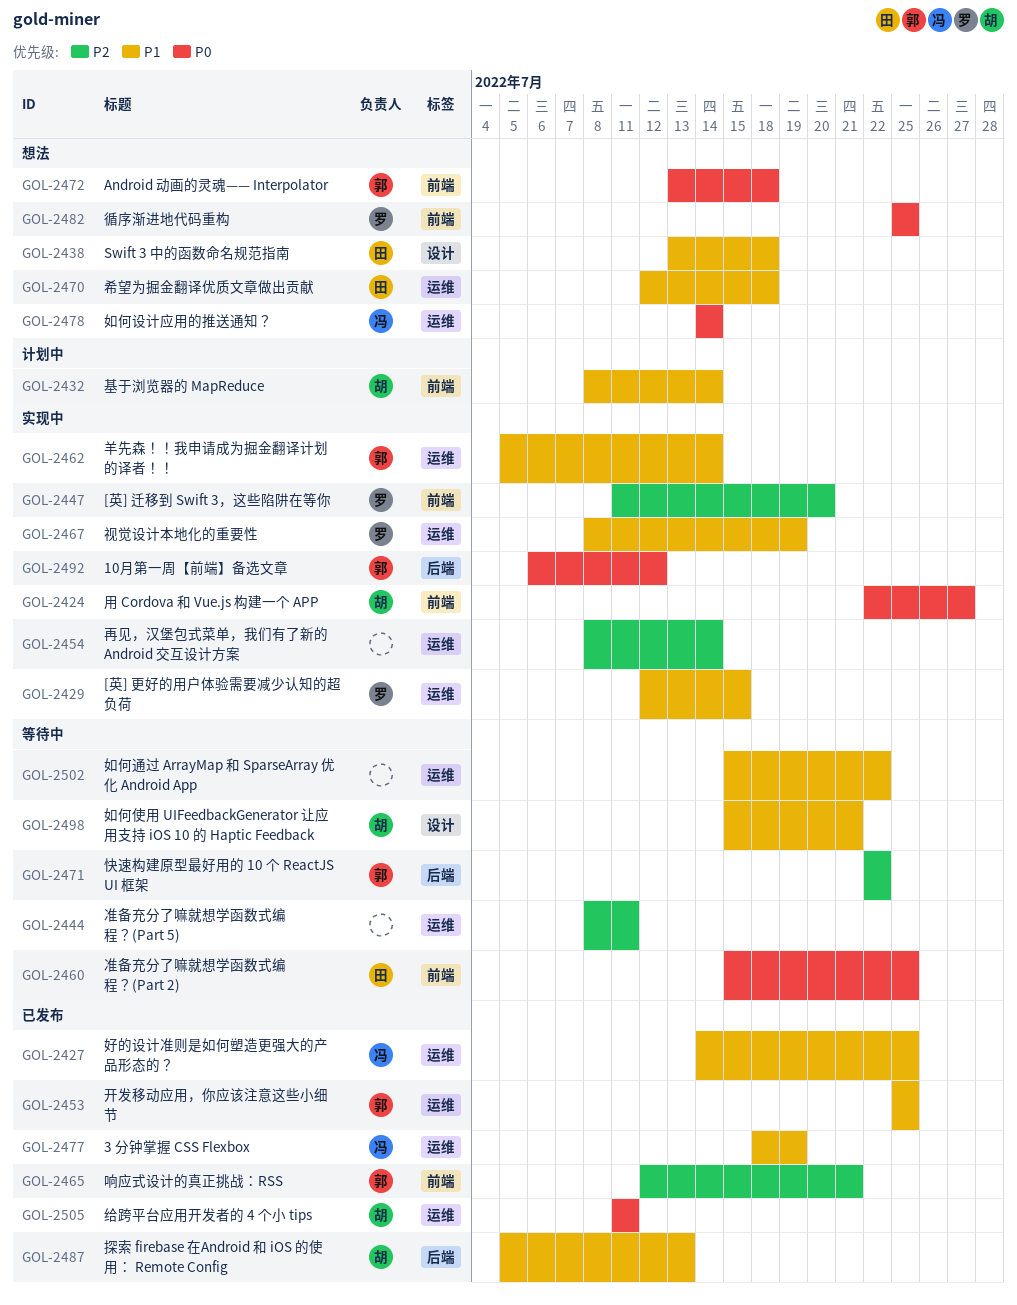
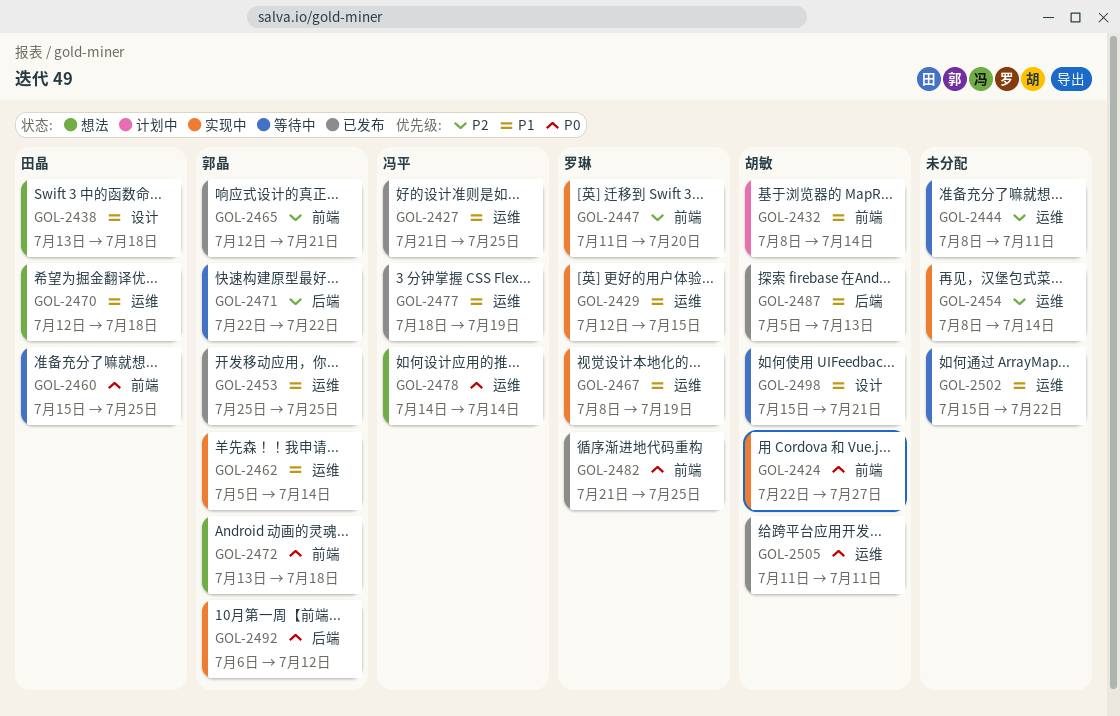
GOL-2427, start: Jul 14 -> Jul 21
GOL-2482, status: 想法 -> 已发布
GOL-2482, start: Jul 25 -> Jul 21

